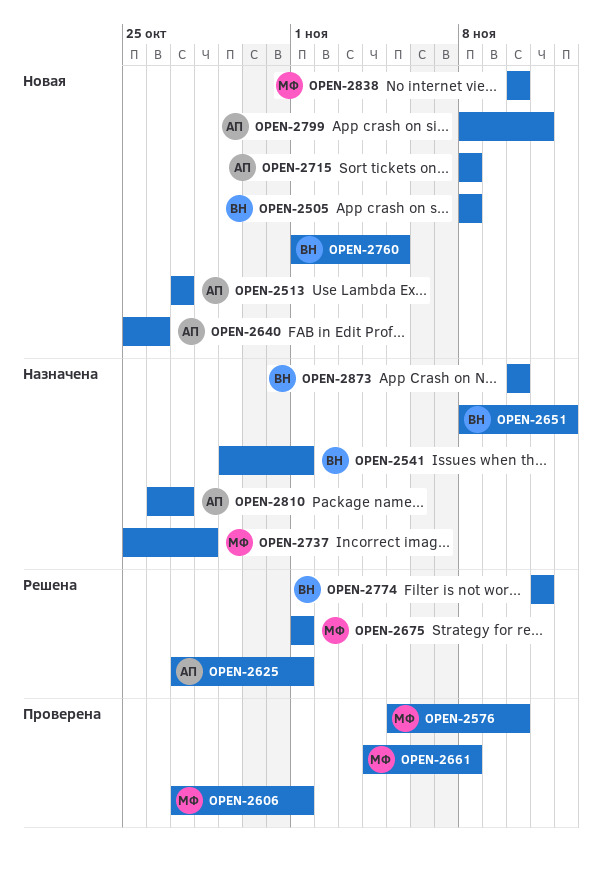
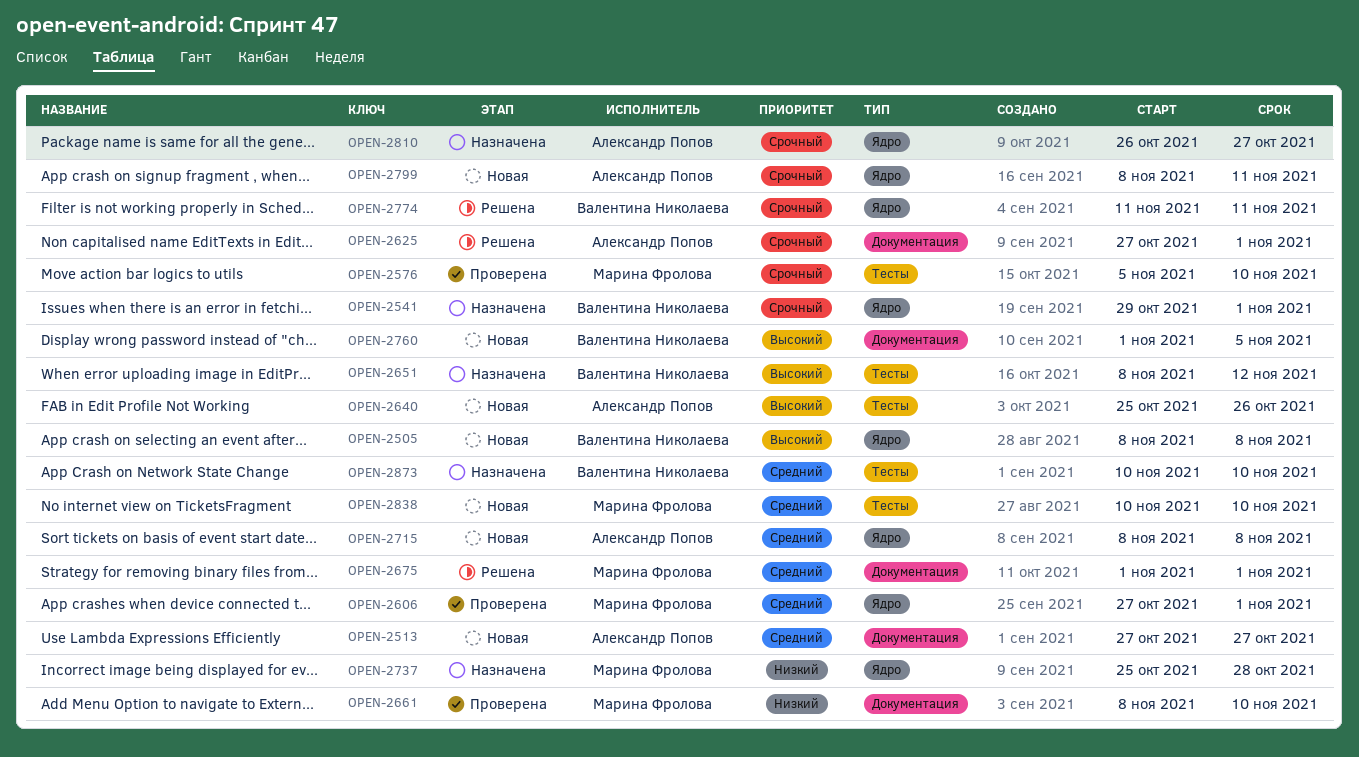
OPEN-2661, start: Nov 4 -> Nov 8
OPEN-2661, due: Nov 8 -> Nov 10

